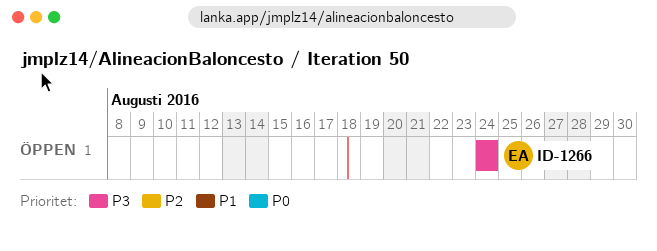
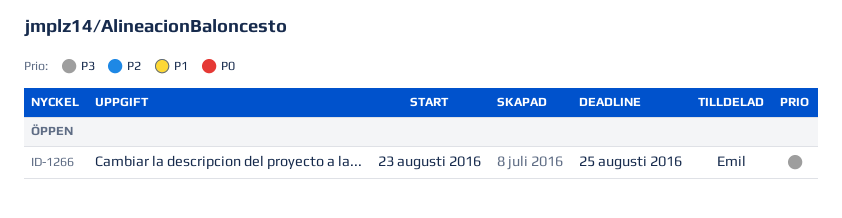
ID-1266, start: Aug 24 -> Aug 23
ID-1266, due: Aug 24 -> Aug 25

